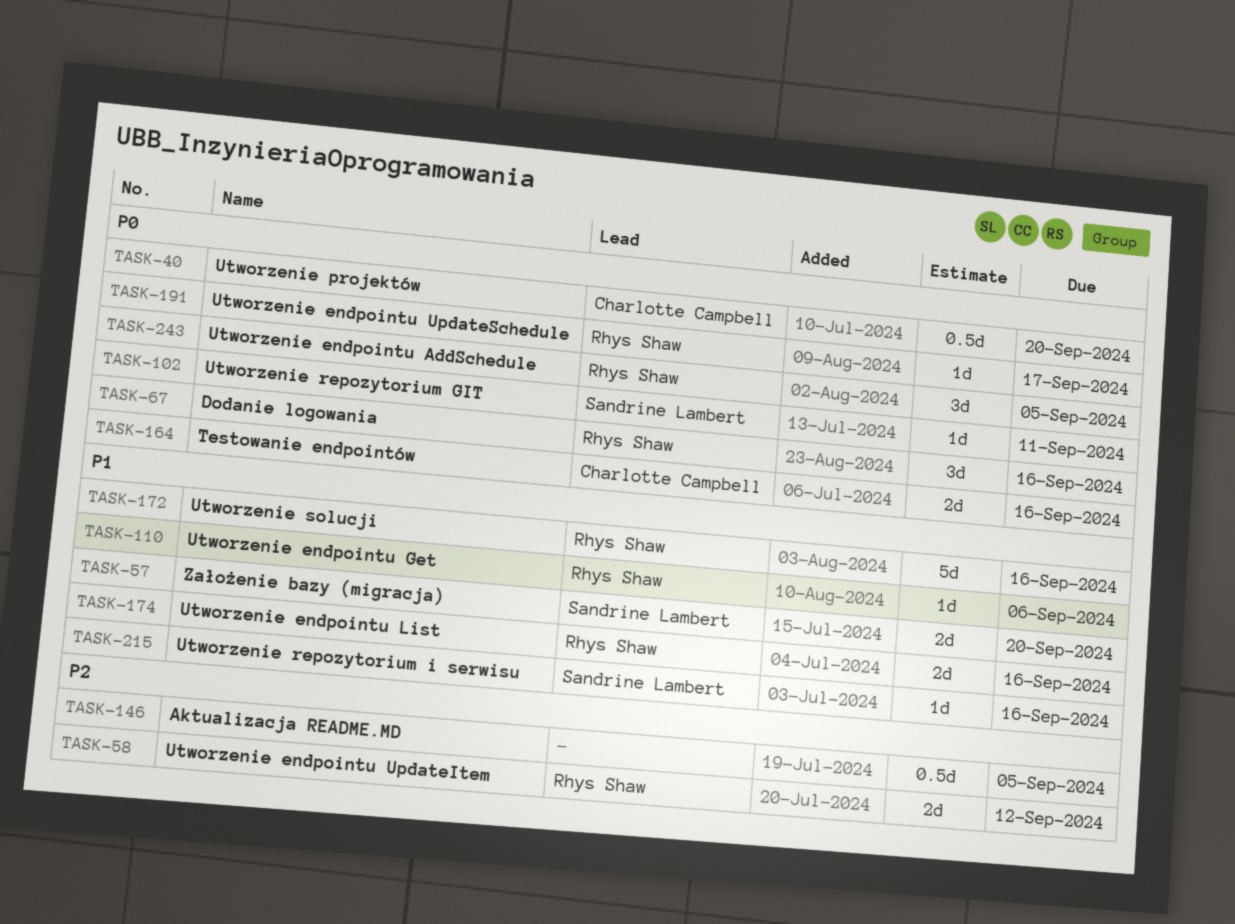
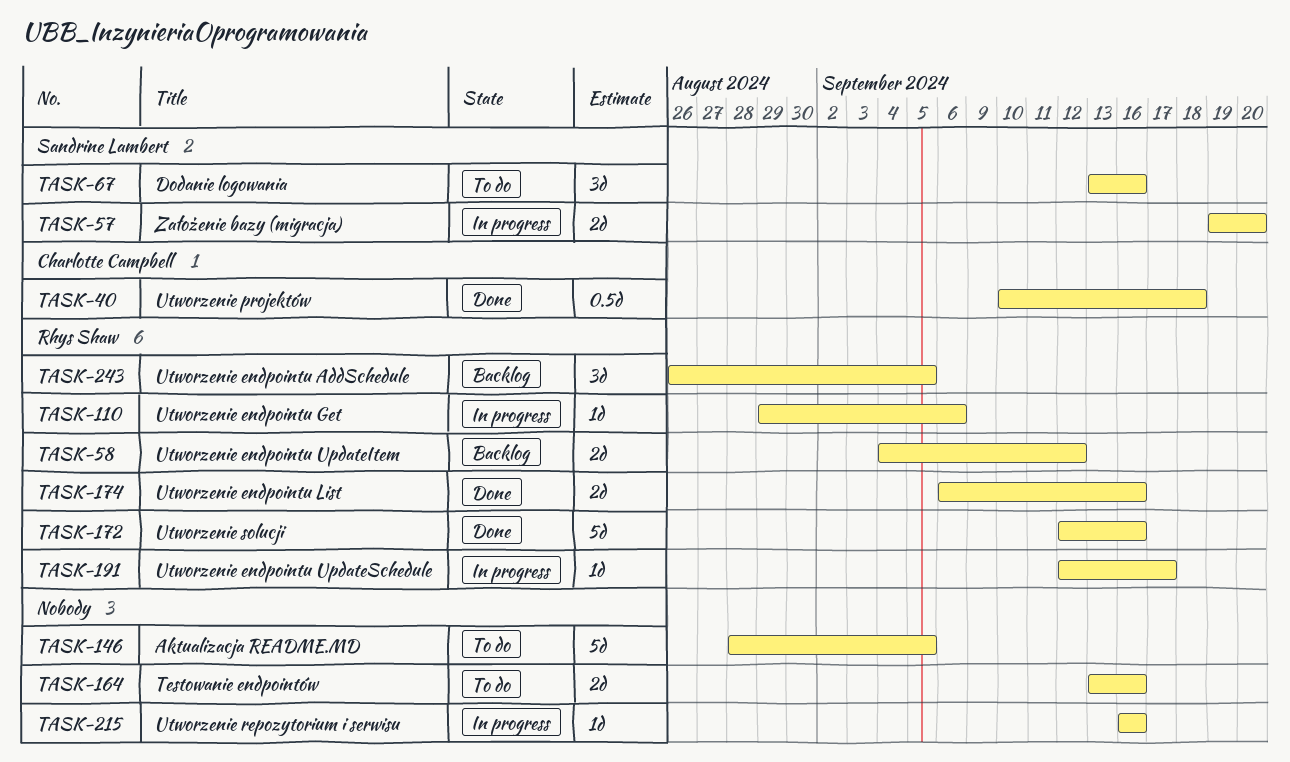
TASK-40, due: Sep 20 -> Sep 18
TASK-67, owner: Rhys Shaw -> Sandrine Lambert
TASK-102: present -> none
TASK-146, estimate: 0.5d -> 5d
TASK-164, owner: Charlotte Campbell -> none
TASK-215, owner: Sandrine Lambert -> none

